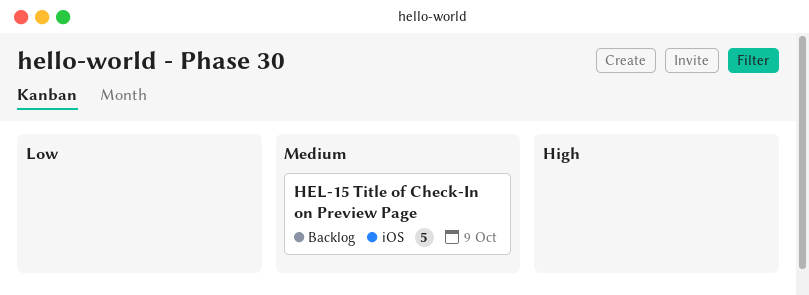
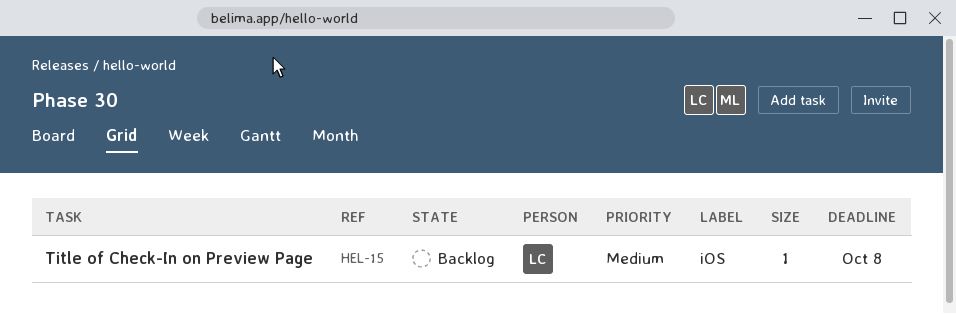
HEL-15, estimate: 5 -> 1
HEL-15, due: Oct 9 -> Oct 8

